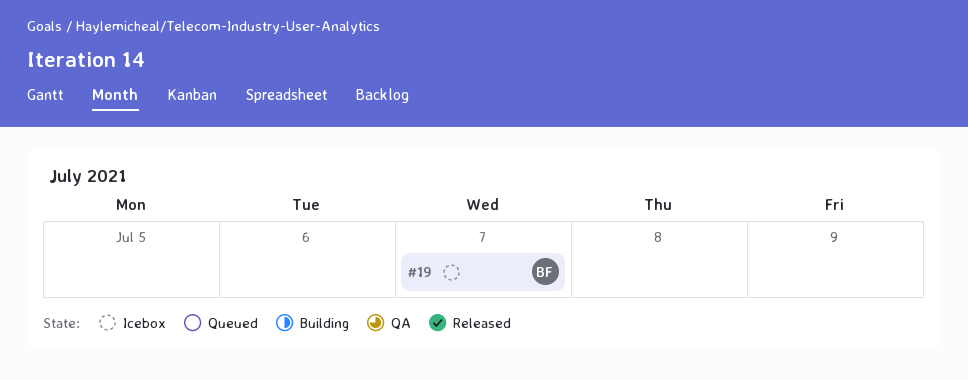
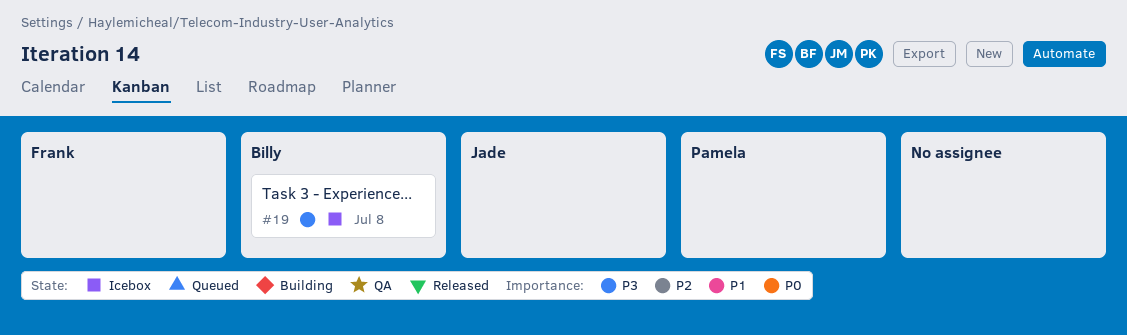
#19, day: Jul 7 -> Jul 8

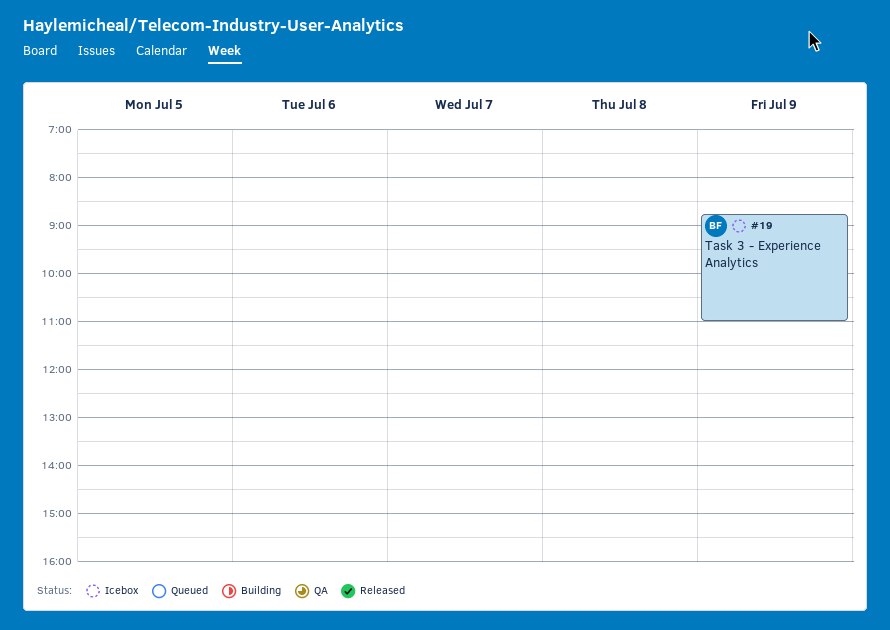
#19, day: Jul 8 -> Jul 9

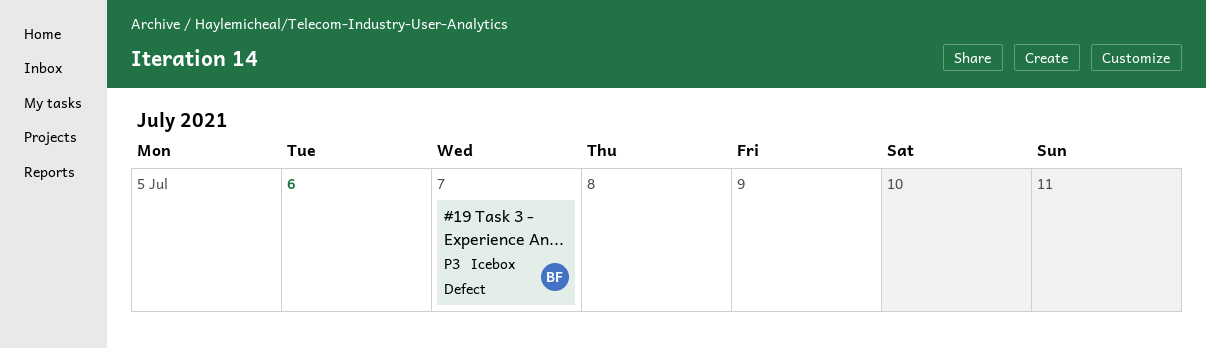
#19, day: Jul 9 -> Jul 7

